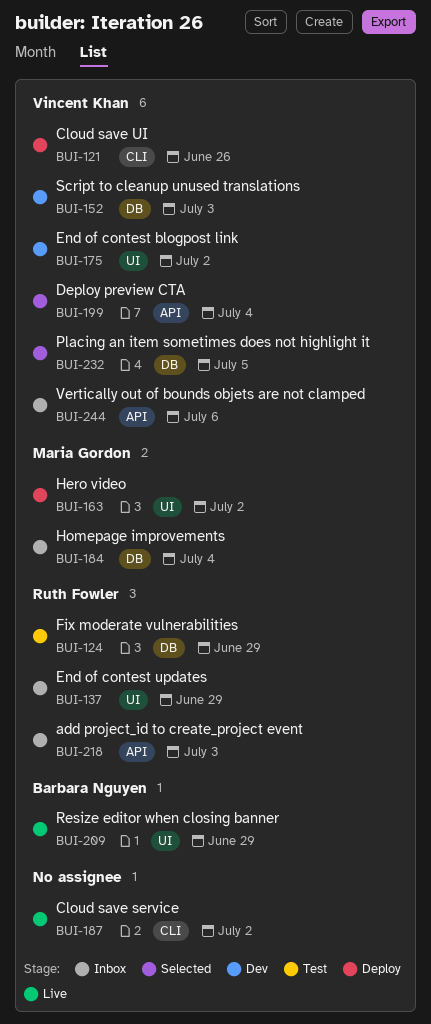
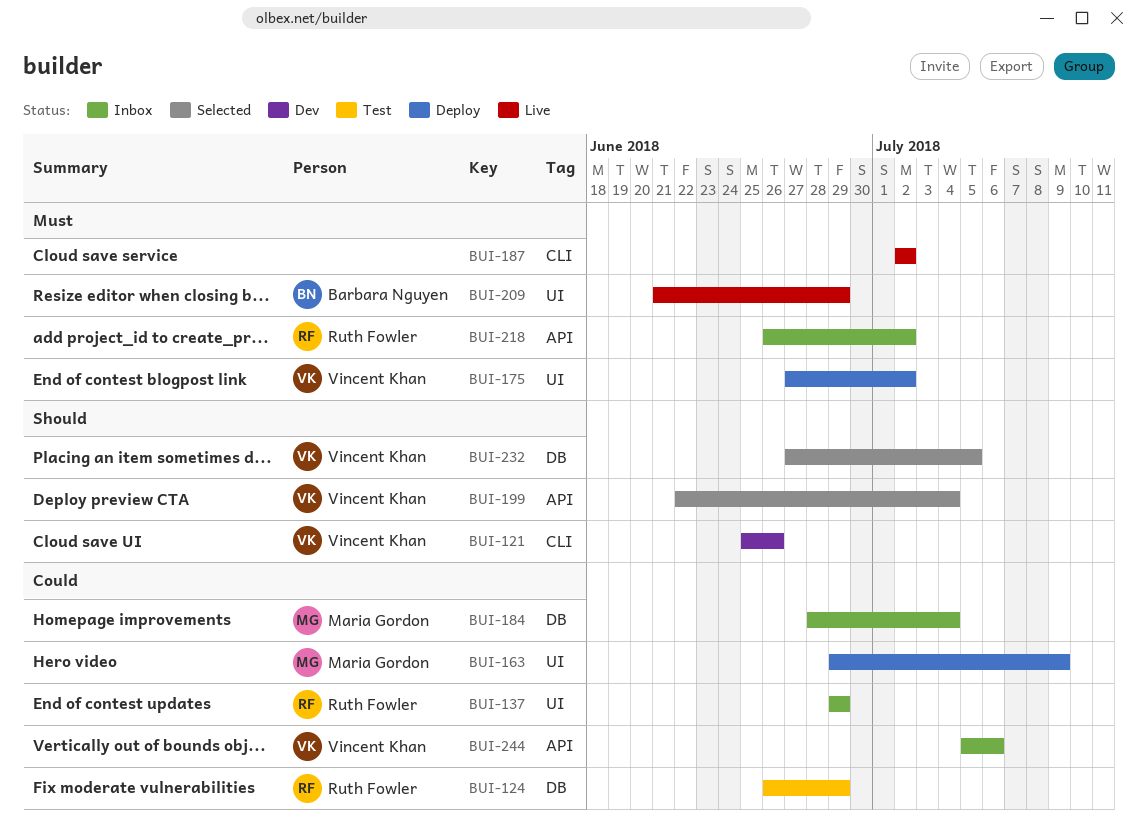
BUI-121, status: Deploy -> Dev
BUI-152: present -> none
BUI-163, due: Jul 2 -> Jul 9
BUI-175, status: Dev -> Deploy
BUI-218, due: Jul 3 -> Jul 2

